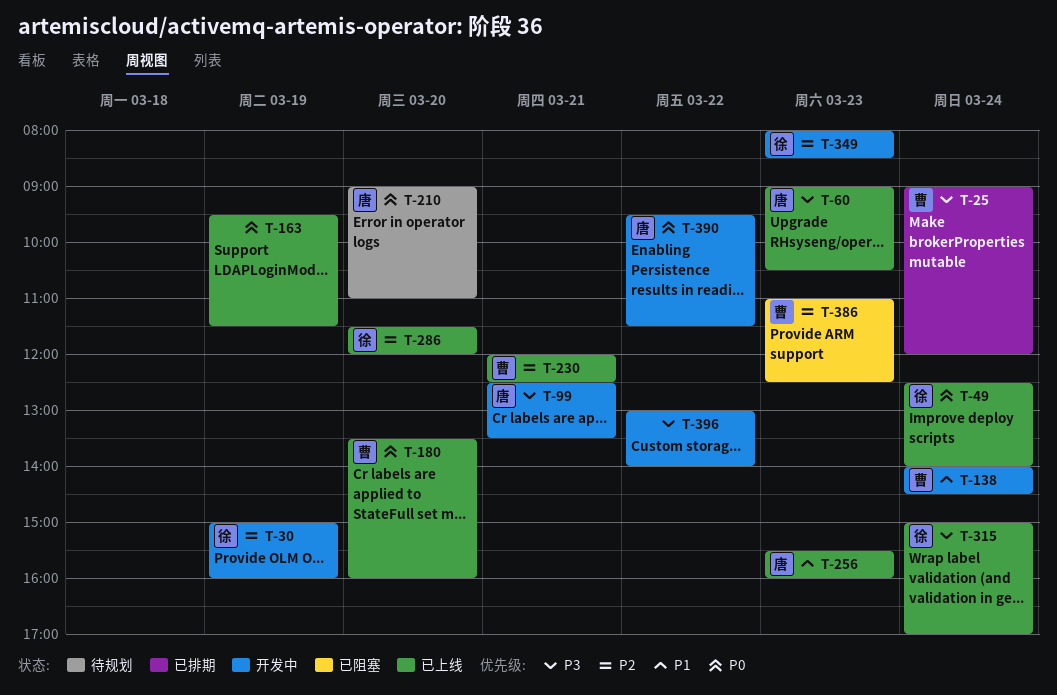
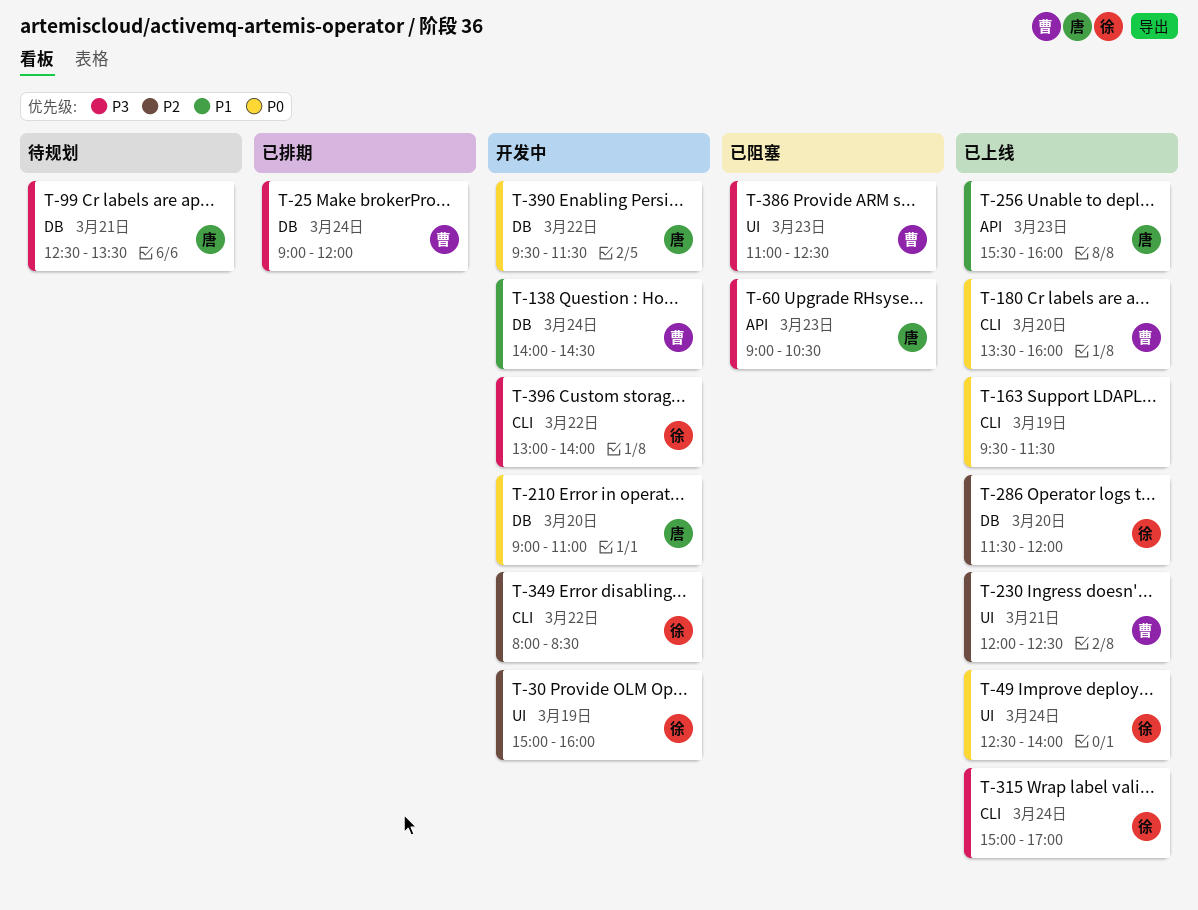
T-60, status: 已上线 -> 已阻塞
T-99, status: 开发中 -> 待规划
T-210, status: 待规划 -> 开发中
T-349, day: Mar 23 -> Mar 22
T-386, priority: P2 -> P3
T-396, owner: none -> 徐

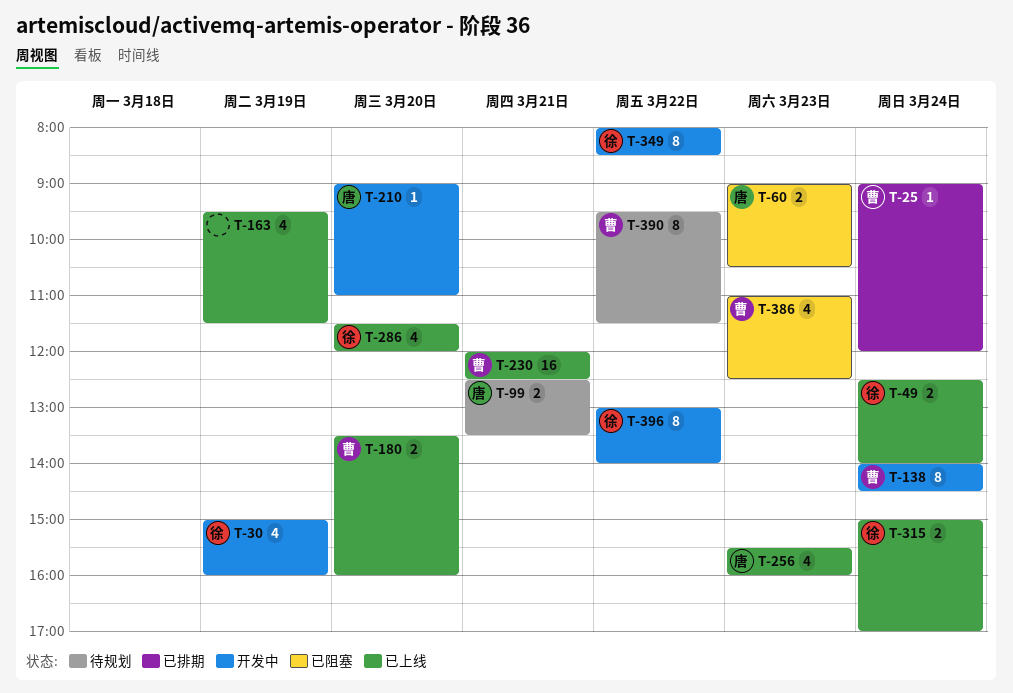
T-390, status: 开发中 -> 待规划
T-390, owner: 唐 -> 曹

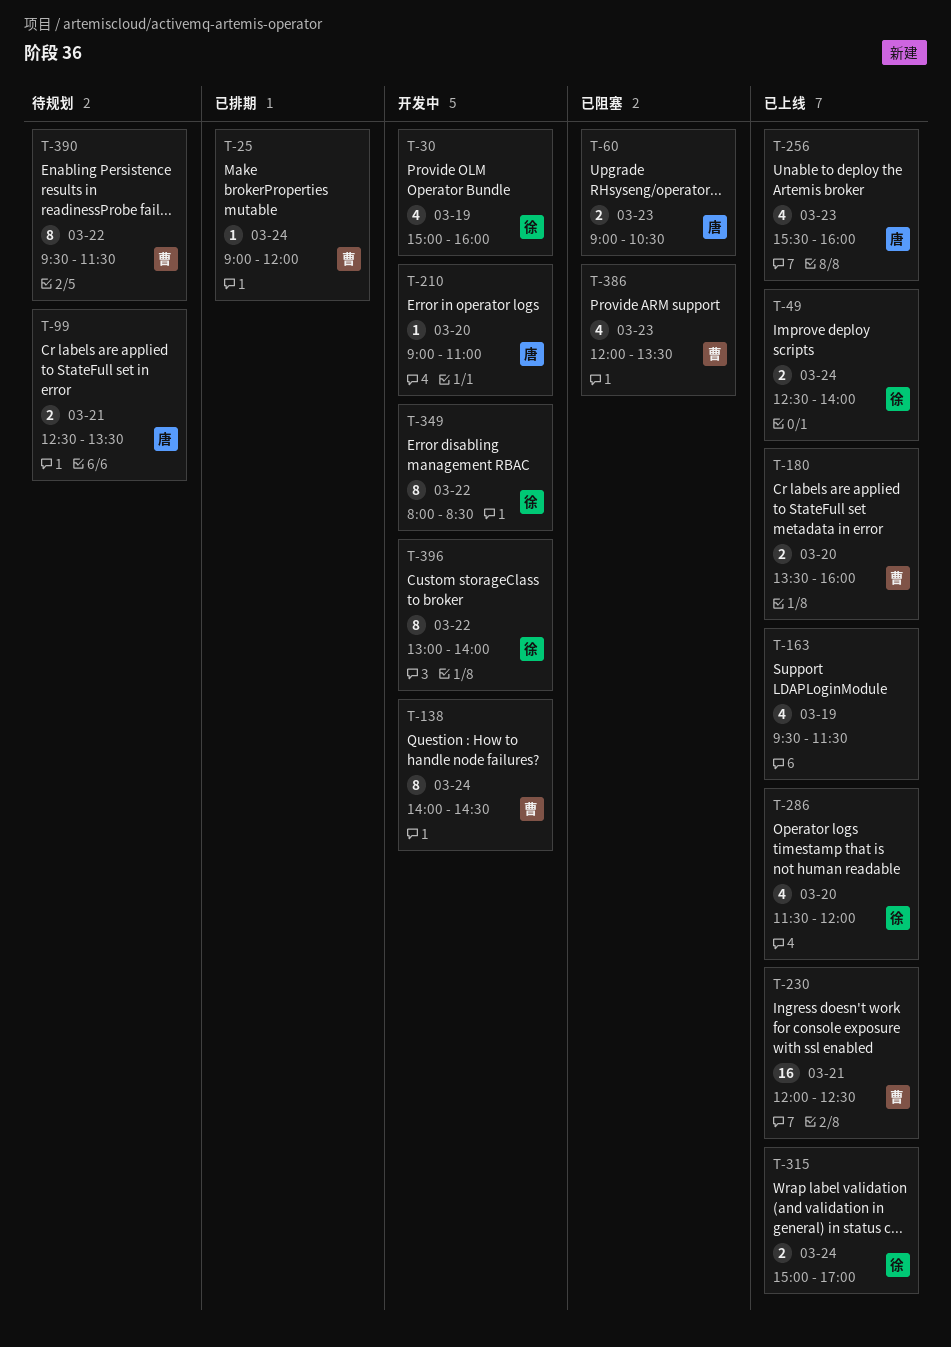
T-386, begins: 11:00 -> 12:00
T-386, ends: 12:30 -> 13:30

